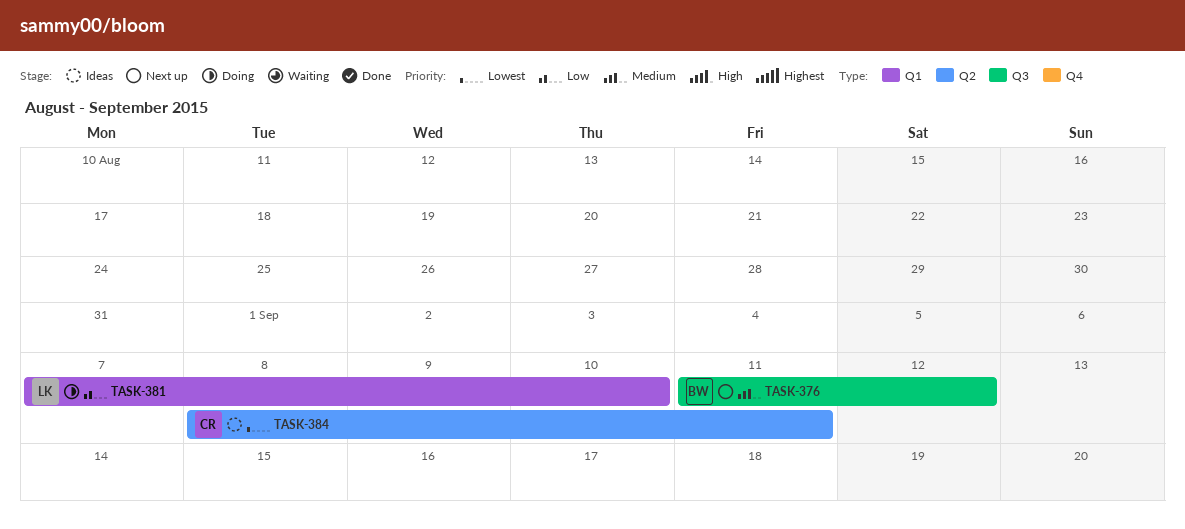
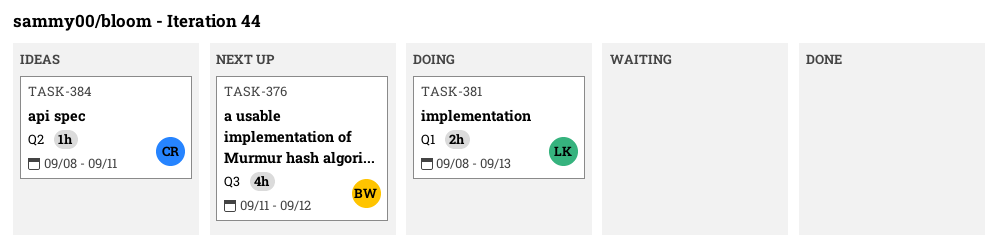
TASK-381, start: Sep 7 -> Sep 8
TASK-381, due: Sep 10 -> Sep 13

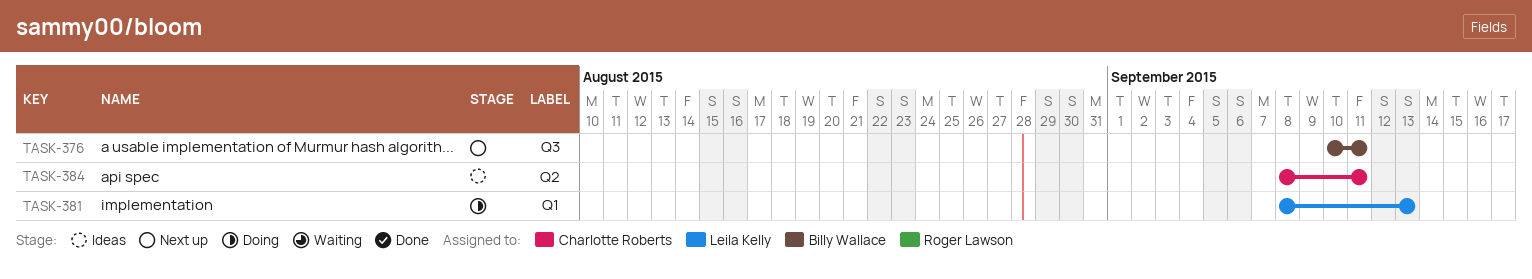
TASK-376, start: Sep 11 -> Sep 10
TASK-376, due: Sep 12 -> Sep 11

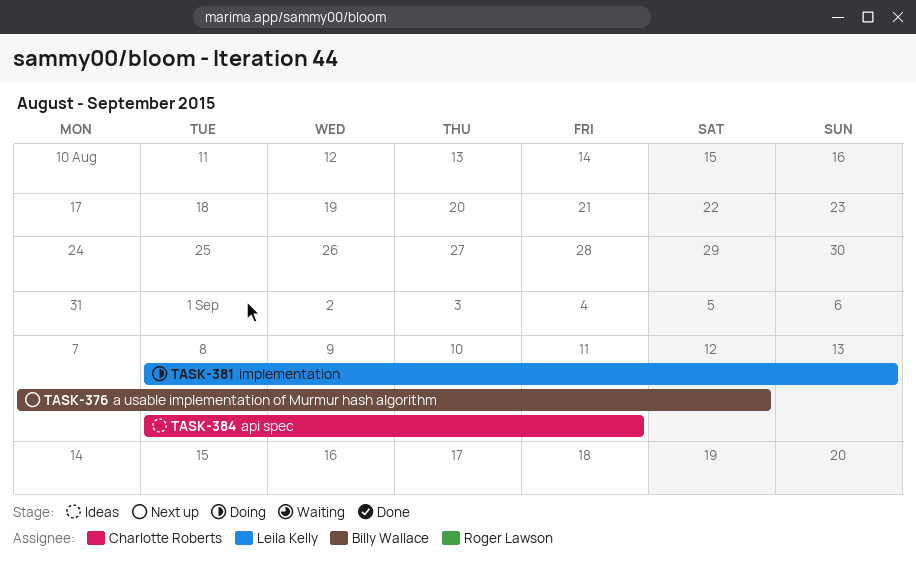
TASK-376, start: Sep 10 -> Sep 7
TASK-376, due: Sep 11 -> Sep 12

